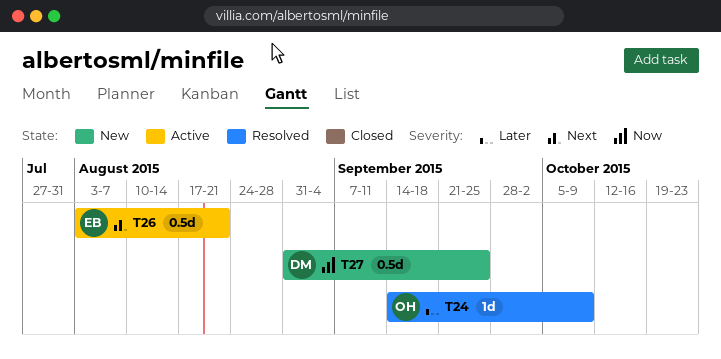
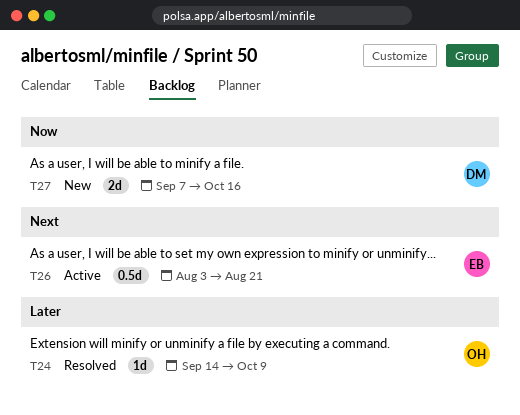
T27, estimate: 0.5d -> 2d
T27, start: Aug 31 -> Sep 7
T27, due: Sep 25 -> Oct 16

